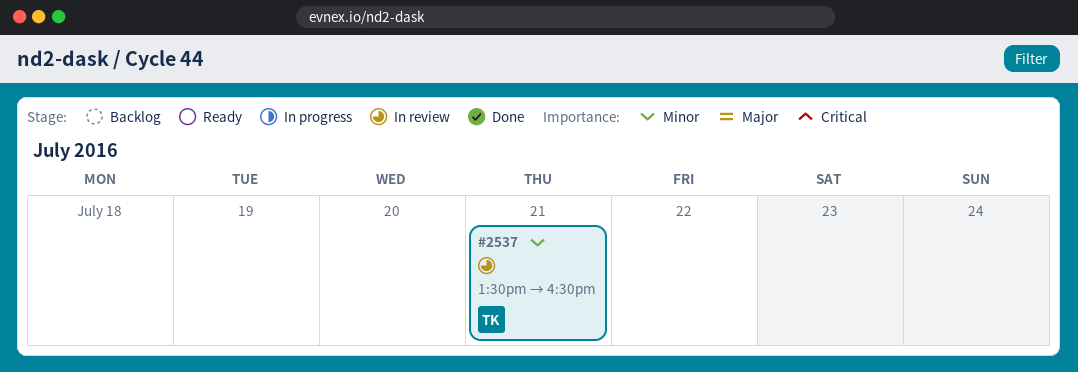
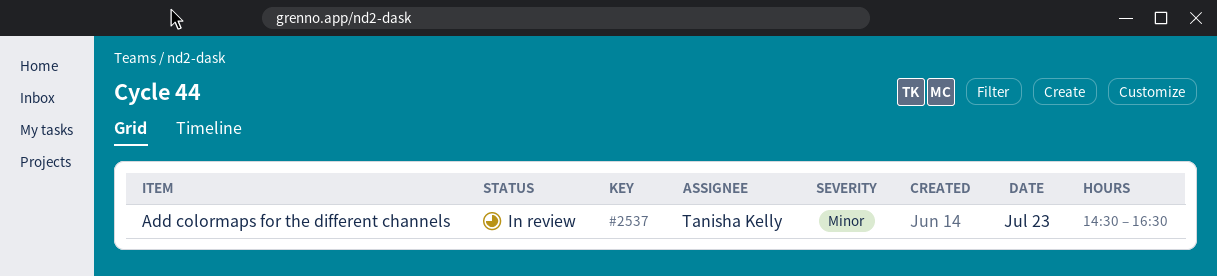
#2537, day: Jul 21 -> Jul 23
#2537, begins: 13:30 -> 14:30

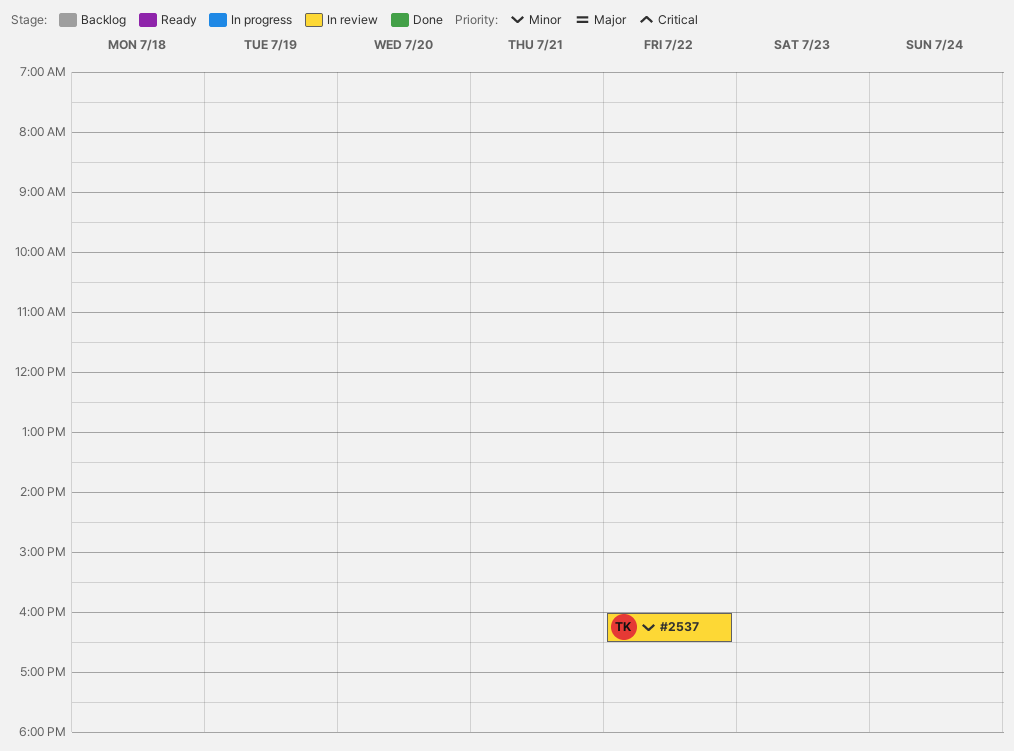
#2537, day: Jul 23 -> Jul 22
#2537, begins: 14:30 -> 16:00

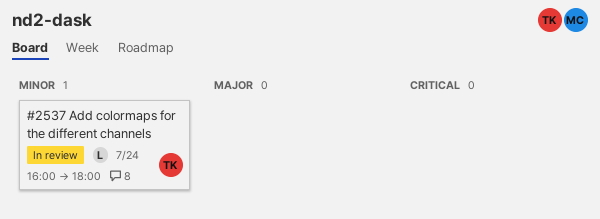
#2537, day: Jul 22 -> Jul 24
#2537, ends: 16:30 -> 18:00

